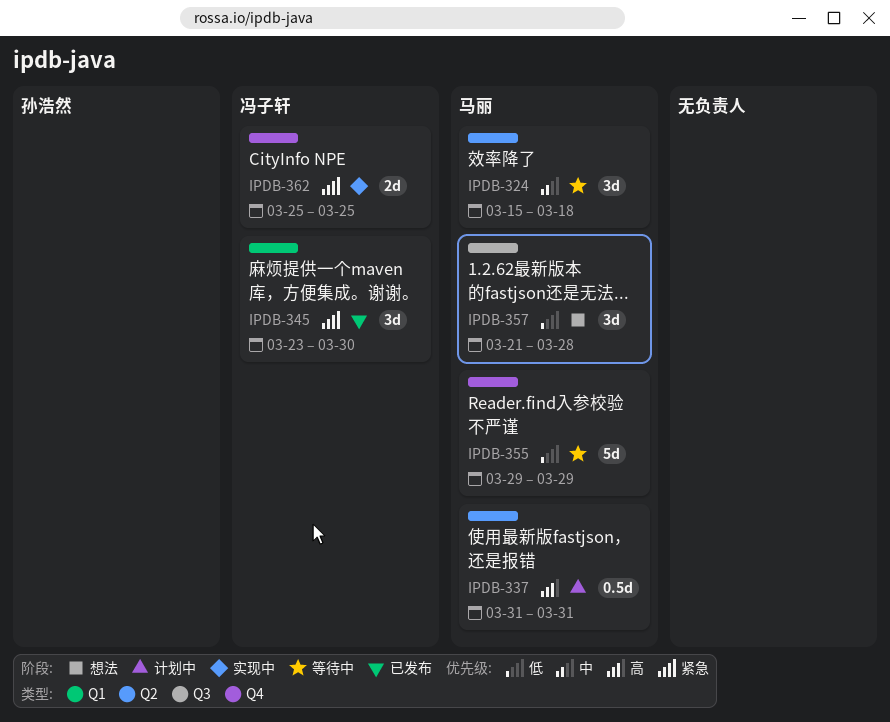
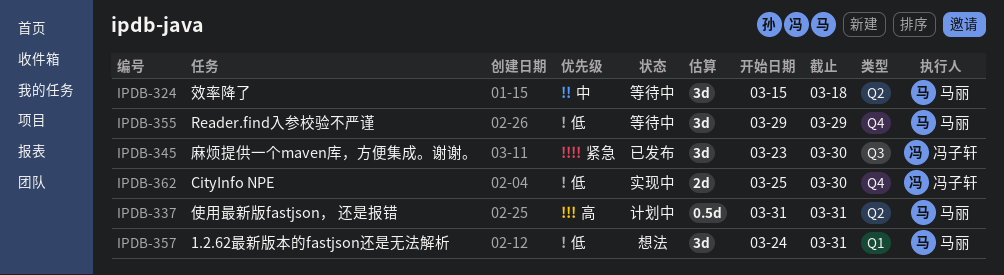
IPDB-345, label: Q1 -> Q3
IPDB-355, estimate: 5d -> 3d
IPDB-357, label: Q3 -> Q1
IPDB-357, start: Mar 21 -> Mar 24
IPDB-357, due: Mar 28 -> Mar 31
IPDB-362, priority: 紧急 -> 低
IPDB-362, due: Mar 25 -> Mar 30

